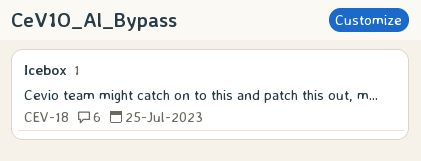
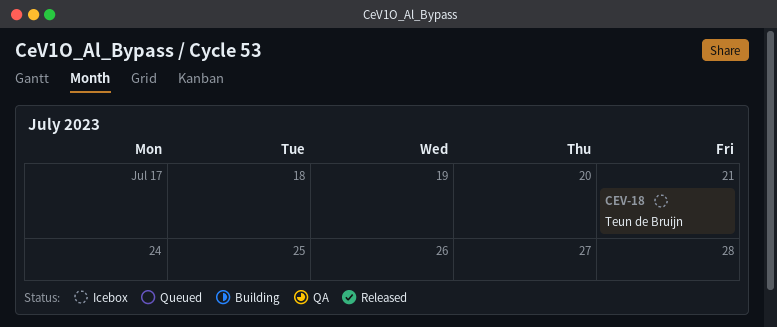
CEV-18, due: Jul 25 -> Jul 21

